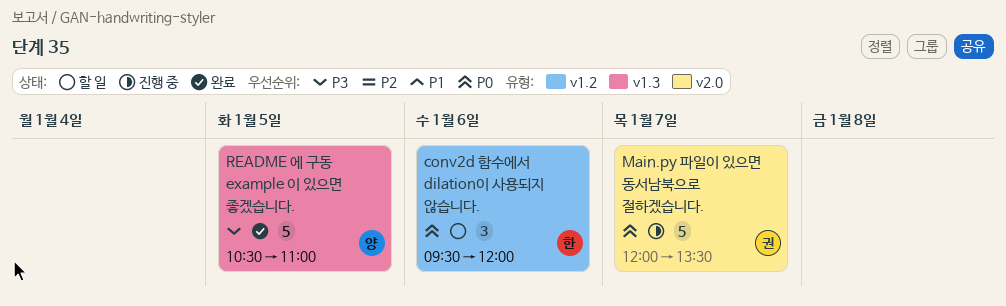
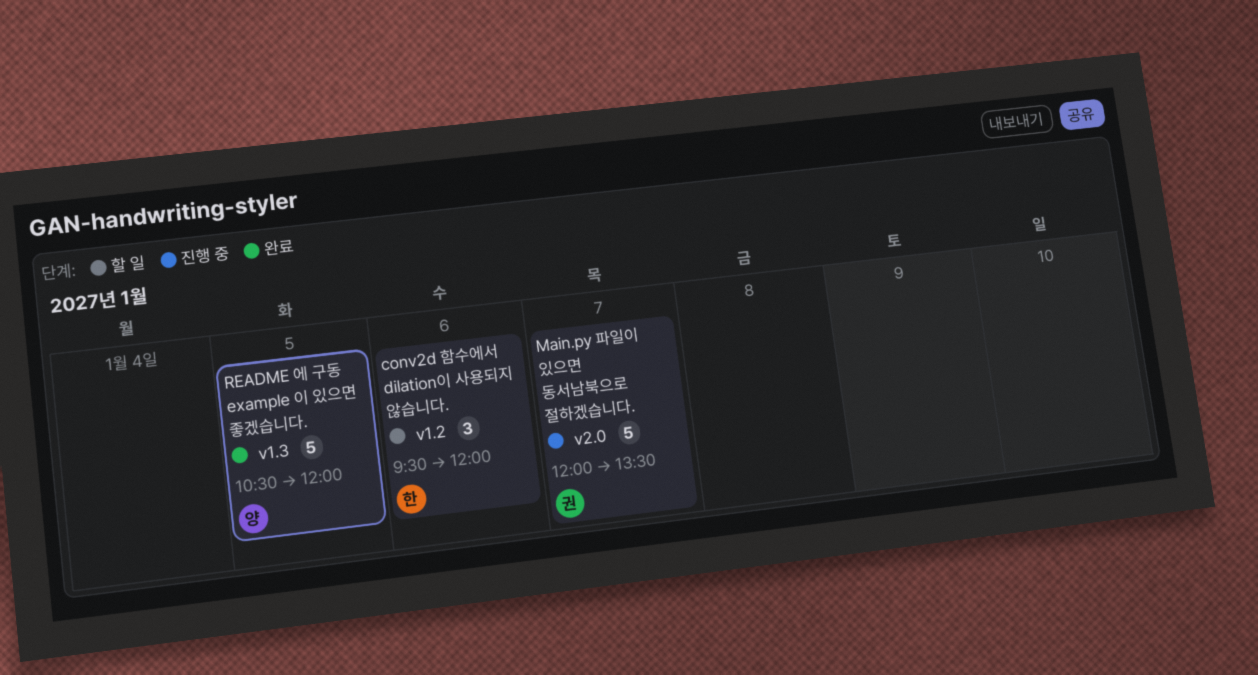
README 에 구동 example 이 있으면 좋겠습니다., ends: 11:00 -> 12:00

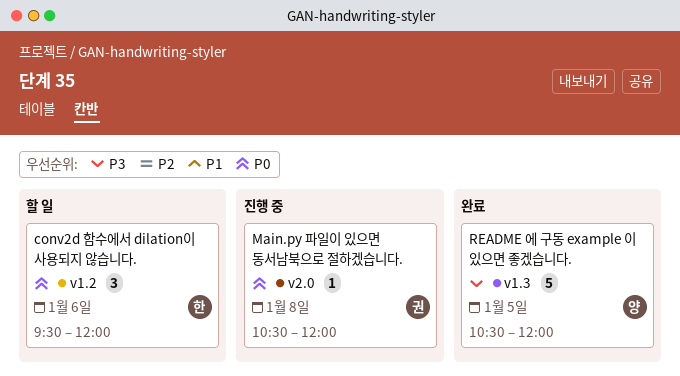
Main.py 파일이 있으면 동서남북으로 절하겠습니다., estimate: 5 -> 1
Main.py 파일이 있으면 동서남북으로 절하겠습니다., day: Jan 7 -> Jan 8
Main.py 파일이 있으면 동서남북으로 절하겠습니다., begins: 12:00 -> 10:30
Main.py 파일이 있으면 동서남북으로 절하겠습니다., ends: 13:30 -> 12:00

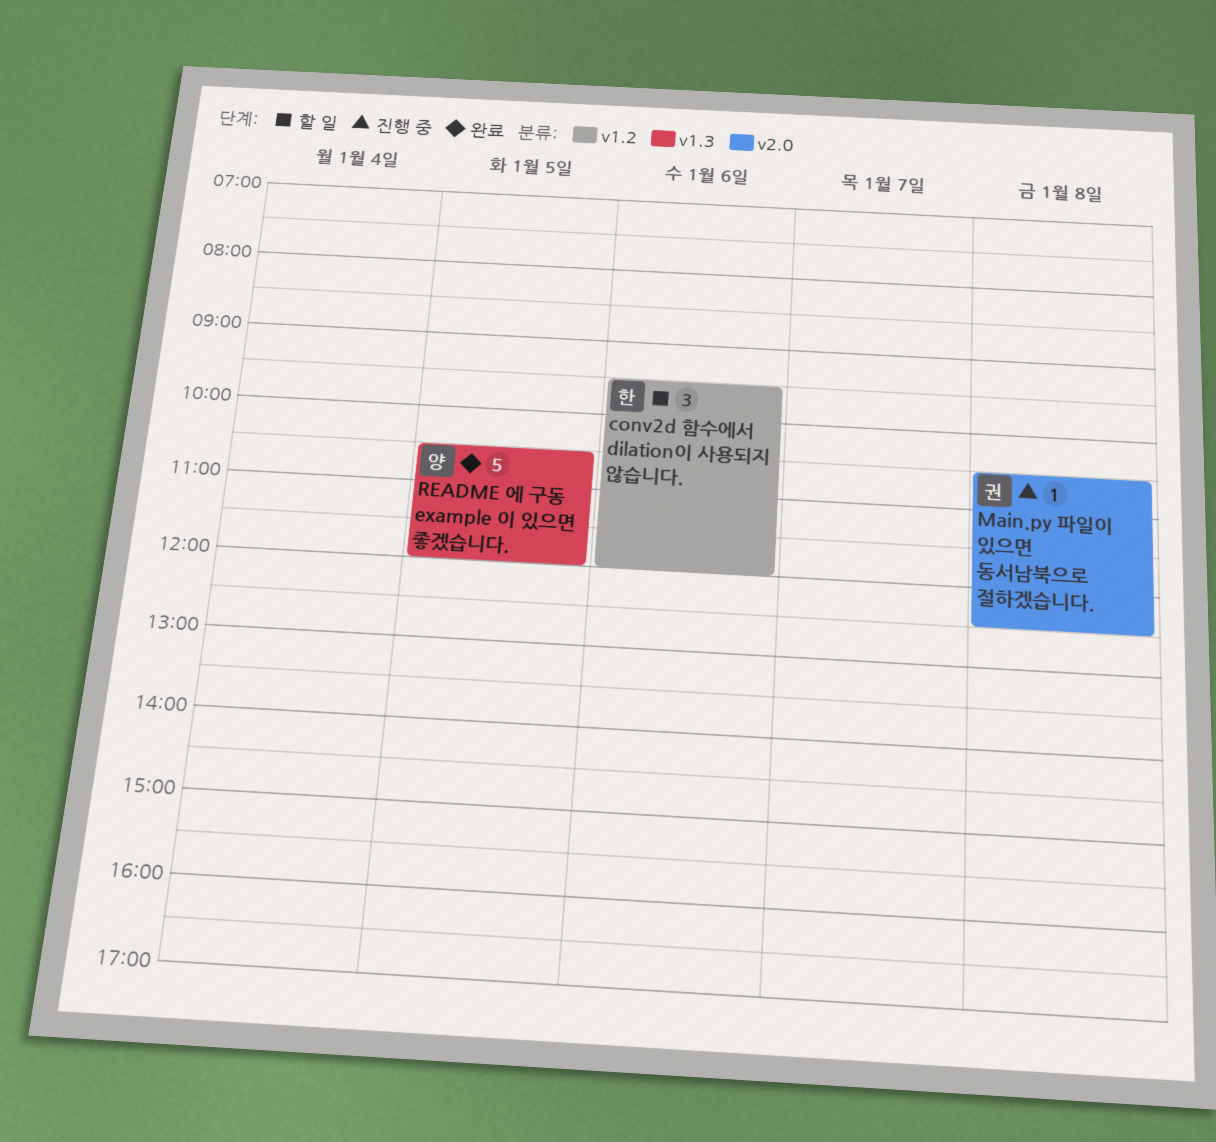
Main.py 파일이 있으면 동서남북으로 절하겠습니다., ends: 12:00 -> 12:30

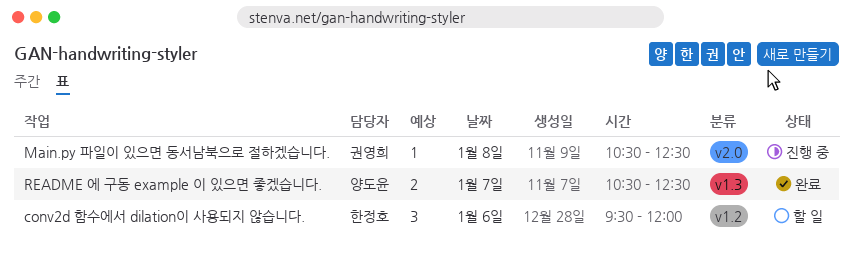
README 에 구동 example 이 있으면 좋겠습니다., estimate: 5 -> 2
README 에 구동 example 이 있으면 좋겠습니다., day: Jan 5 -> Jan 7
README 에 구동 example 이 있으면 좋겠습니다., ends: 12:00 -> 12:30

